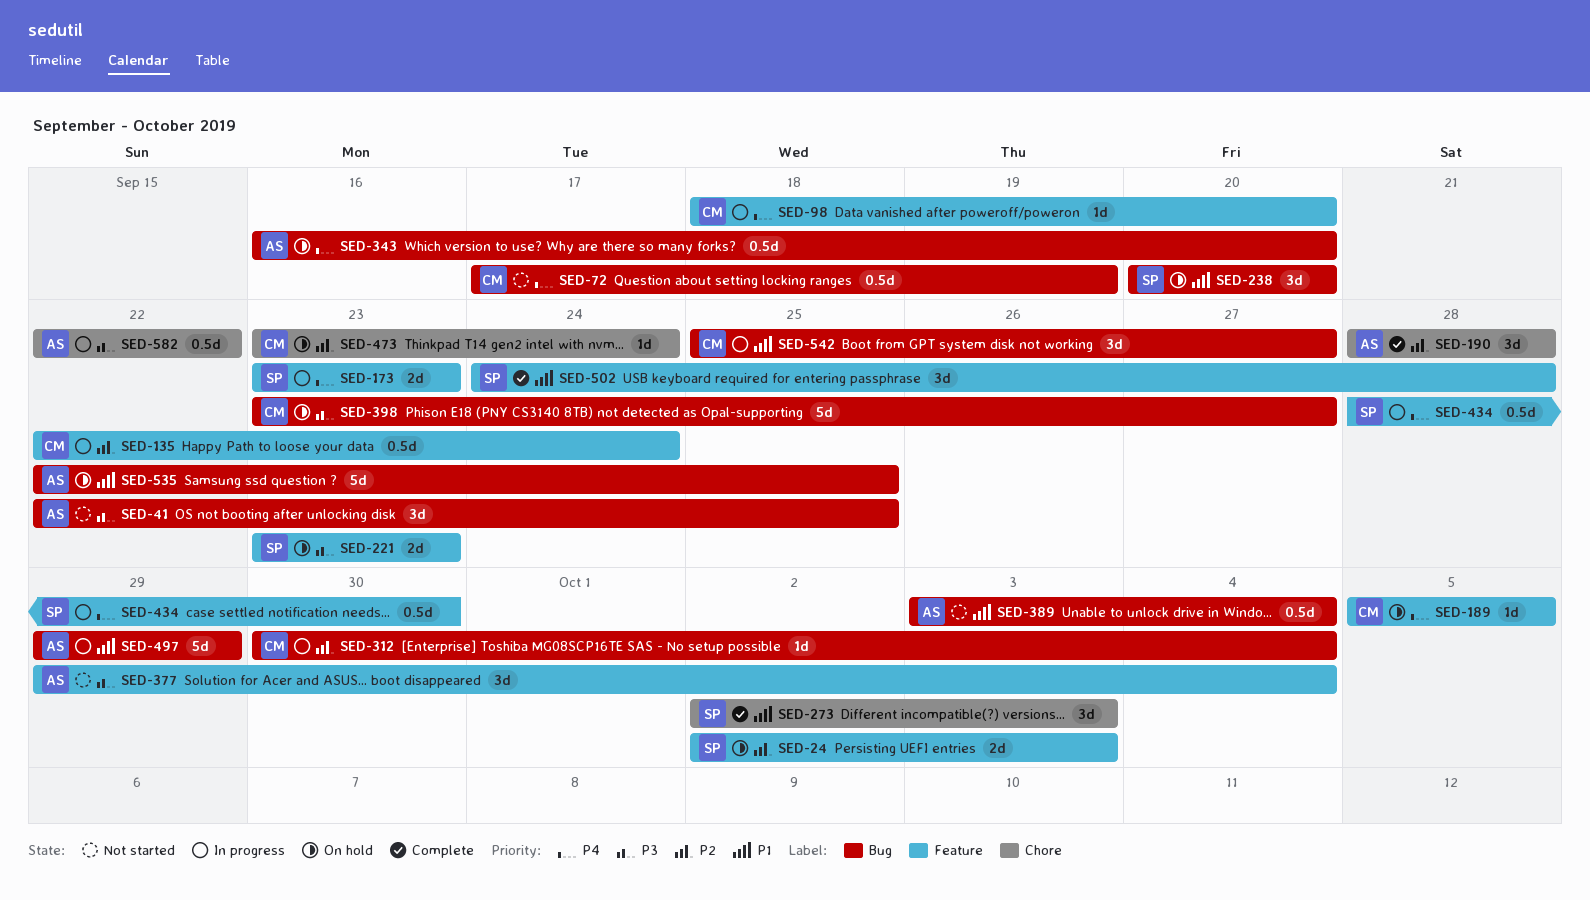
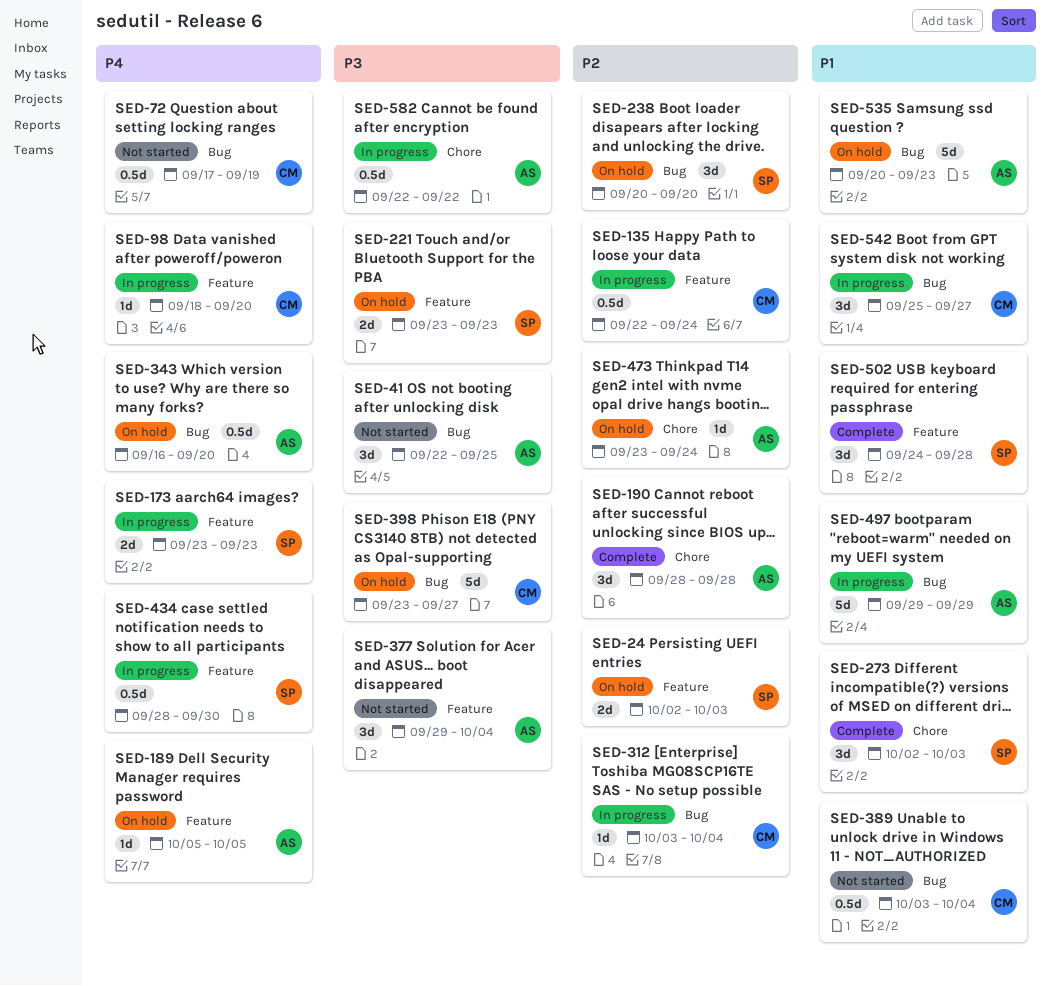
SED-189, owner: CM -> AS
SED-238, priority: P1 -> P2
SED-312, start: Sep 30 -> Oct 3
SED-389, owner: AS -> CM
SED-473, owner: CM -> AS
SED-535, start: Sep 22 -> Sep 20
SED-535, due: Sep 25 -> Sep 23

